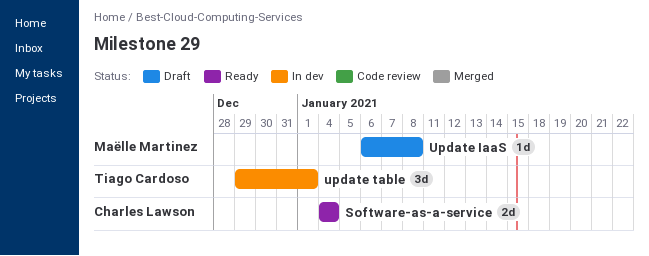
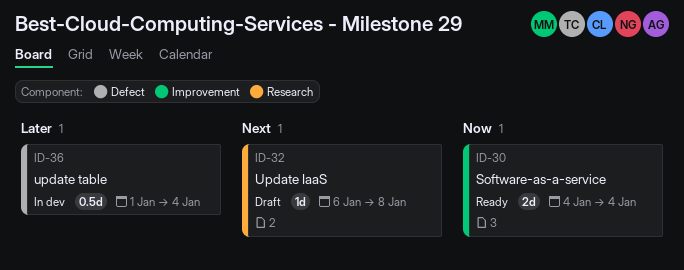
update table, estimate: 3d -> 0.5d
update table, start: Dec 29 -> Jan 1
update table, due: Jan 1 -> Jan 4

